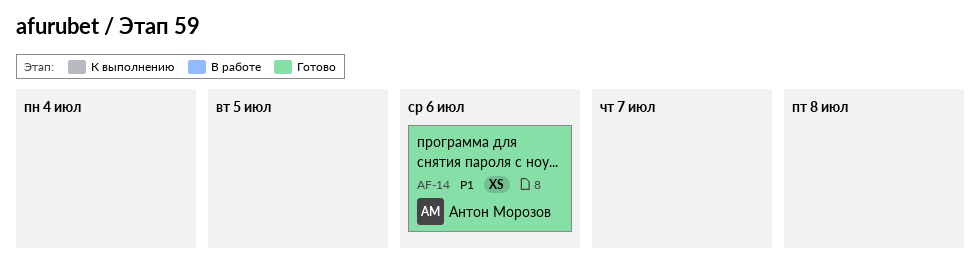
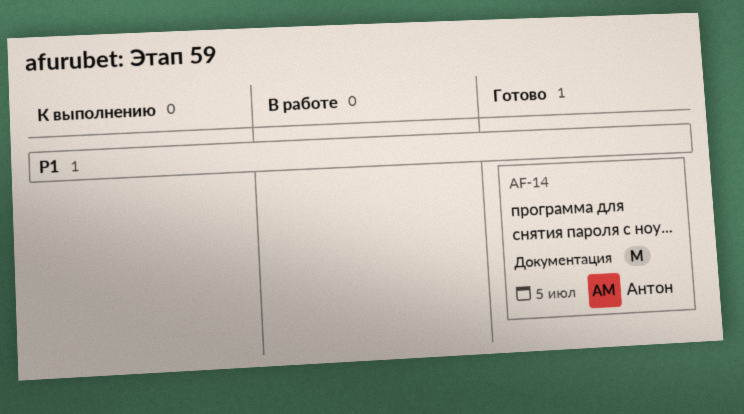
AF-14, estimate: XS -> M
AF-14, due: Jul 6 -> Jul 5

